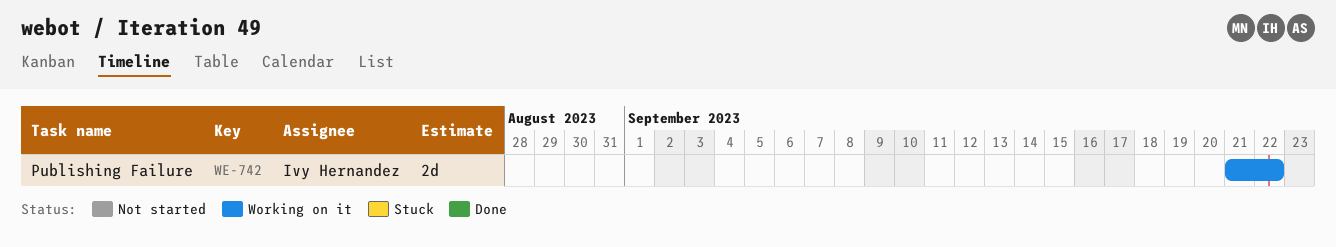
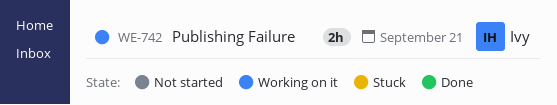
WE-742, estimate: 2d -> 2h
WE-742, due: Sep 22 -> Sep 21

